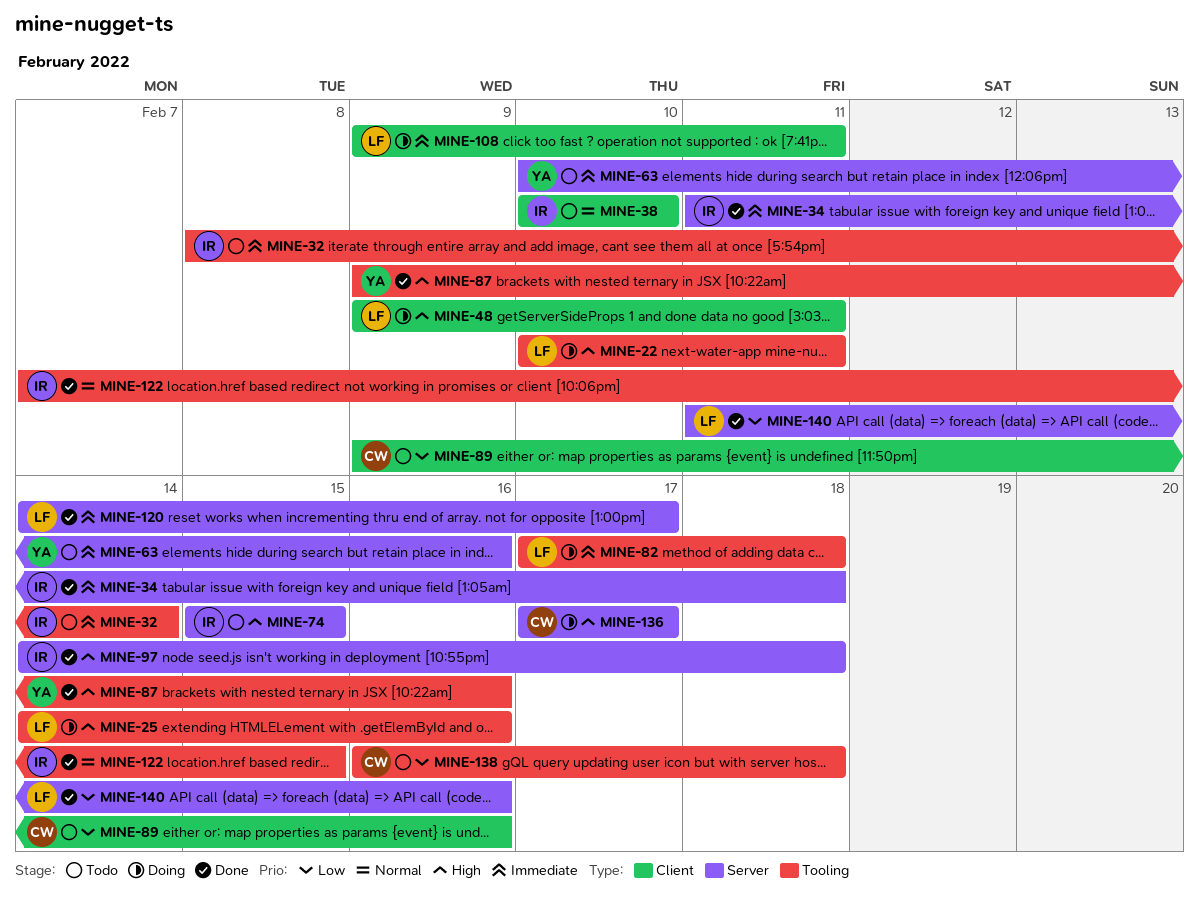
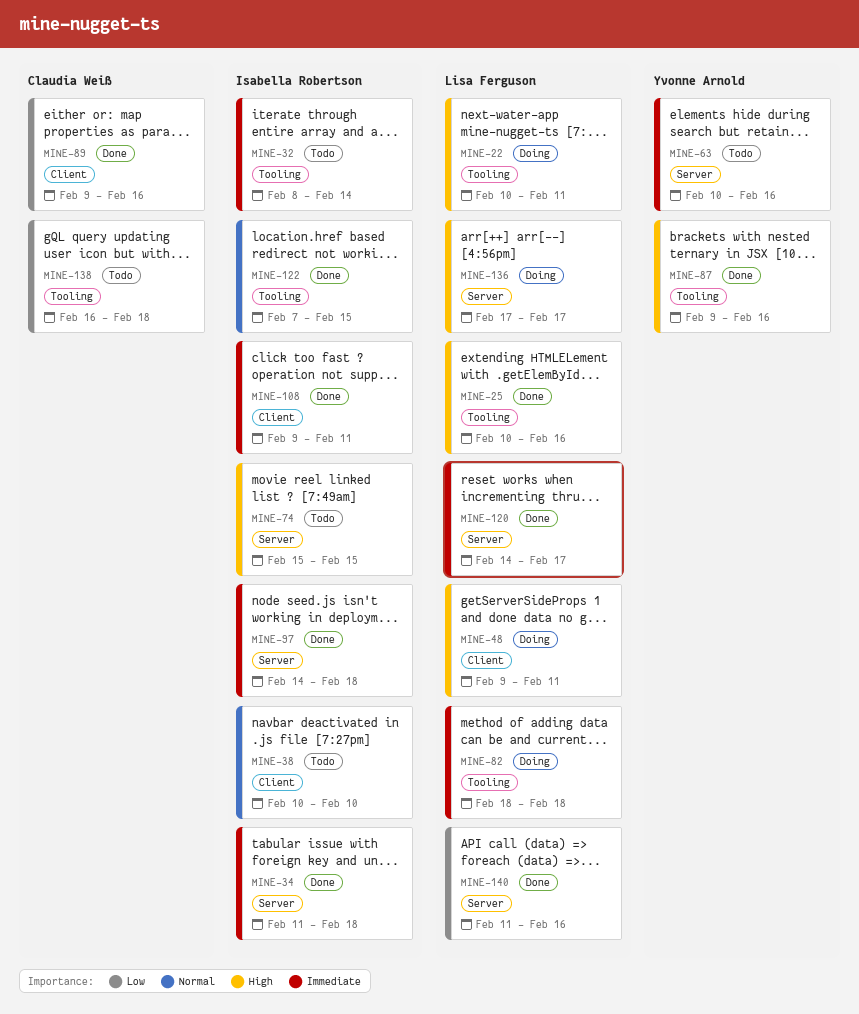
MINE-25, status: Doing -> Done
MINE-25, start: Feb 14 -> Feb 10
MINE-82, start: Feb 17 -> Feb 18
MINE-89, status: Todo -> Done
MINE-97, priority: High -> Immediate
MINE-108, status: Doing -> Done
MINE-108, owner: Lisa Ferguson -> Isabella Robertson
MINE-136, owner: Claudia Weiß -> Lisa Ferguson

